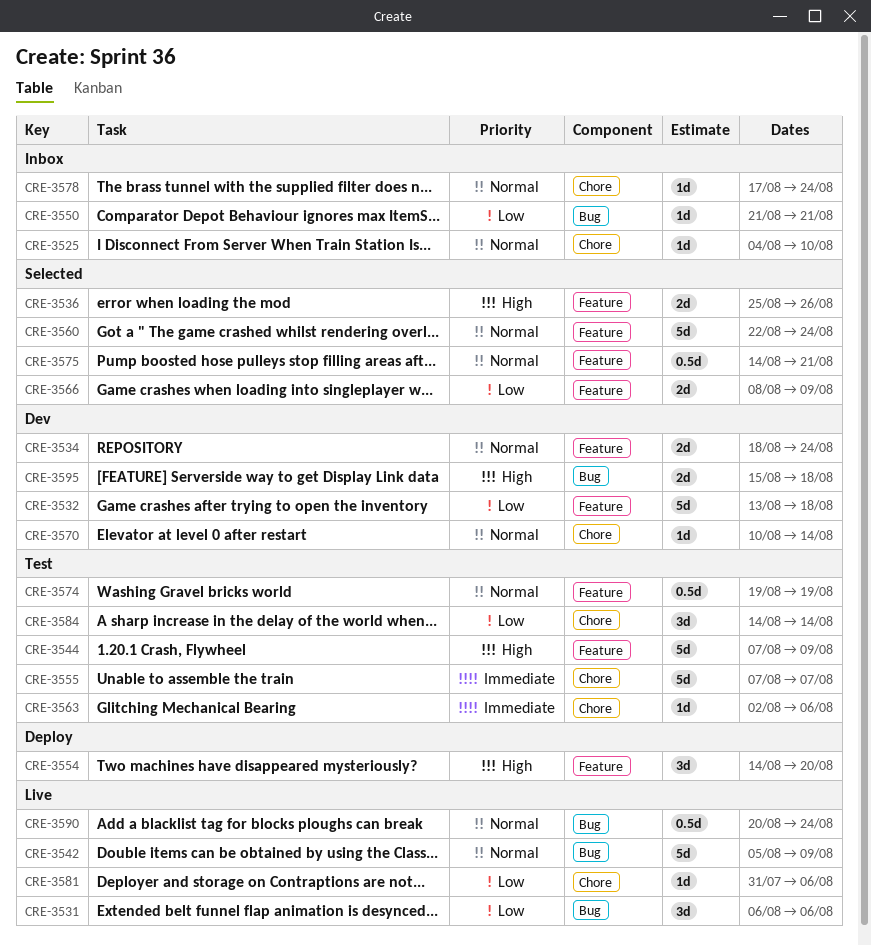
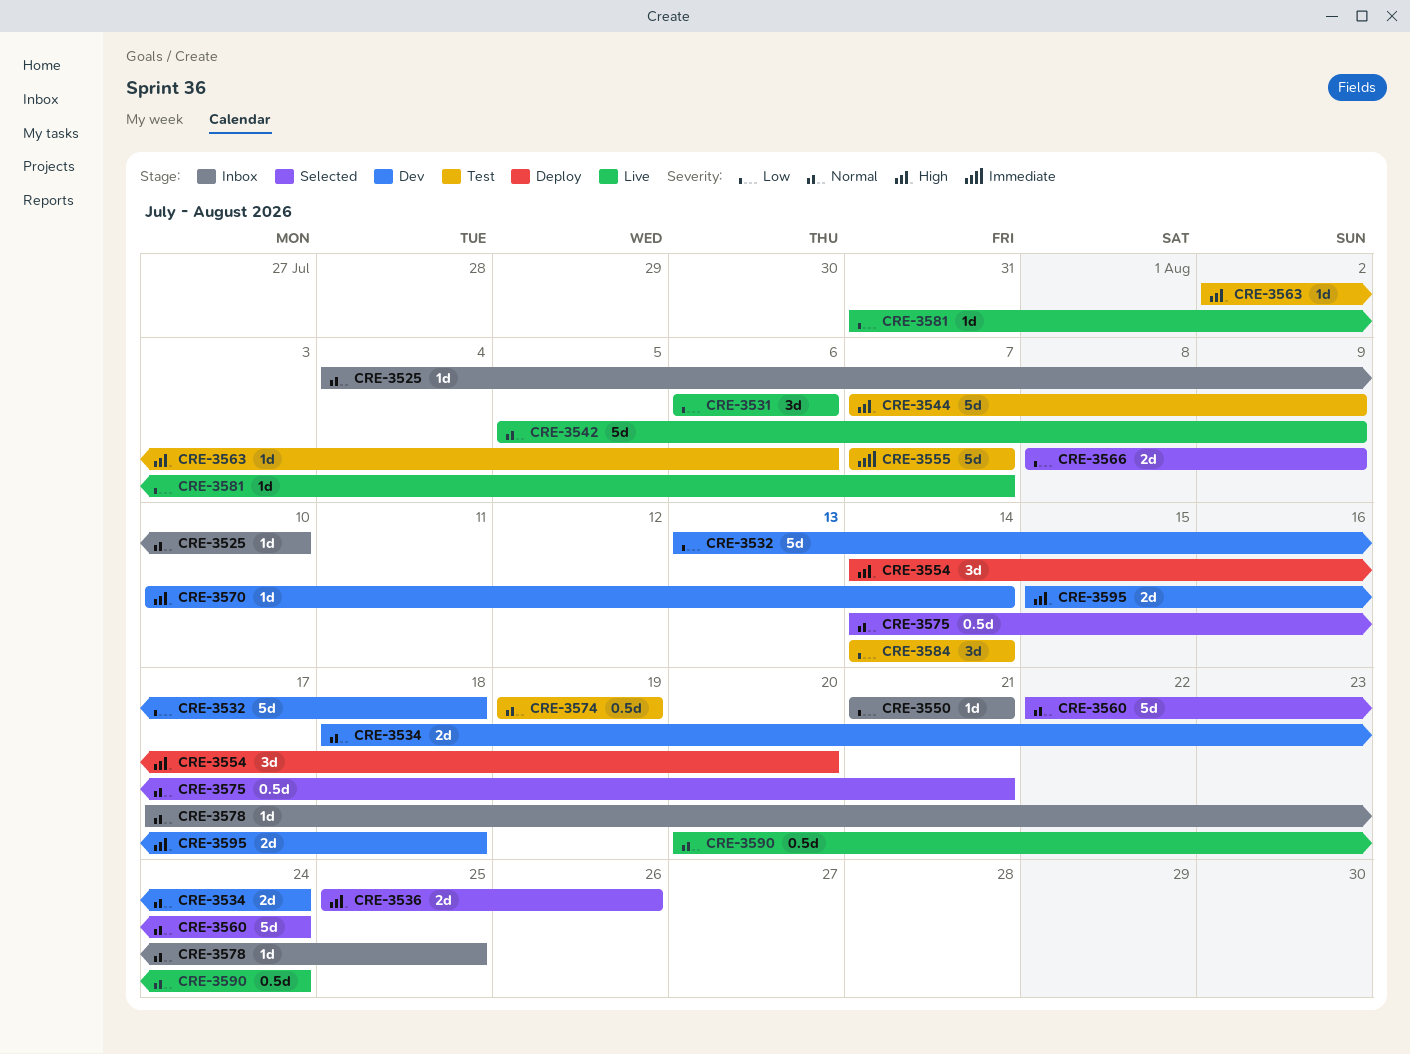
CRE-3563, priority: Immediate -> High
CRE-3570, priority: Normal -> High
CRE-3578, due: Aug 24 -> Aug 25
CRE-3581, due: Aug 6 -> Aug 7

